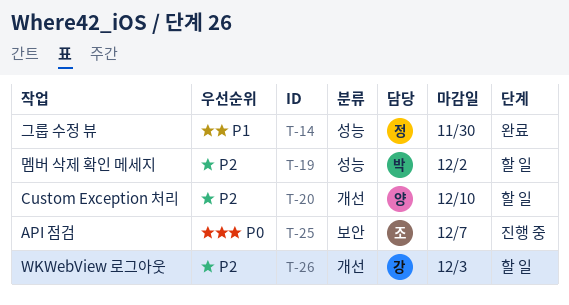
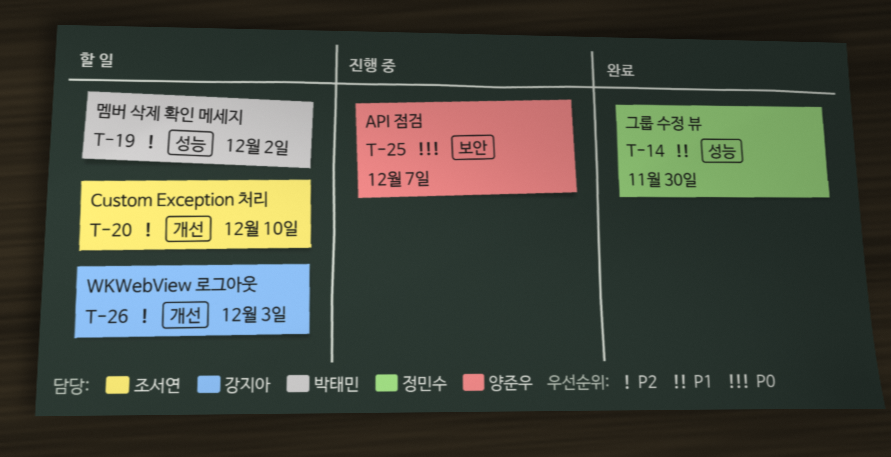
T-20, owner: 양준우 -> 조서연
T-25, owner: 조서연 -> 양준우

